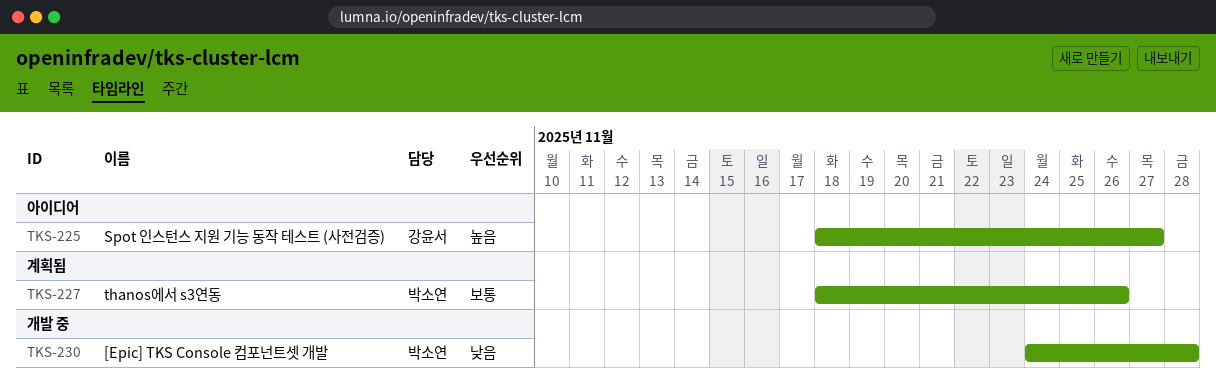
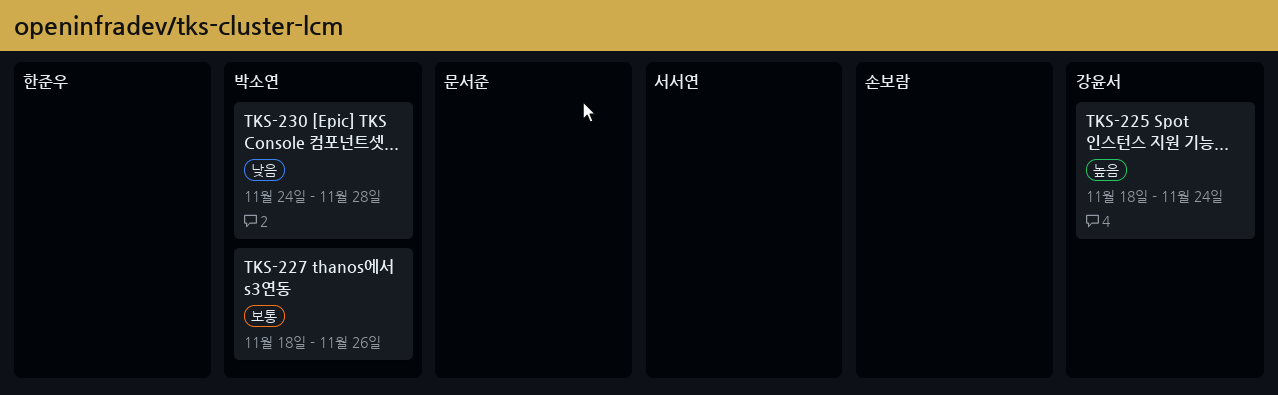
TKS-225, due: Nov 27 -> Nov 24

